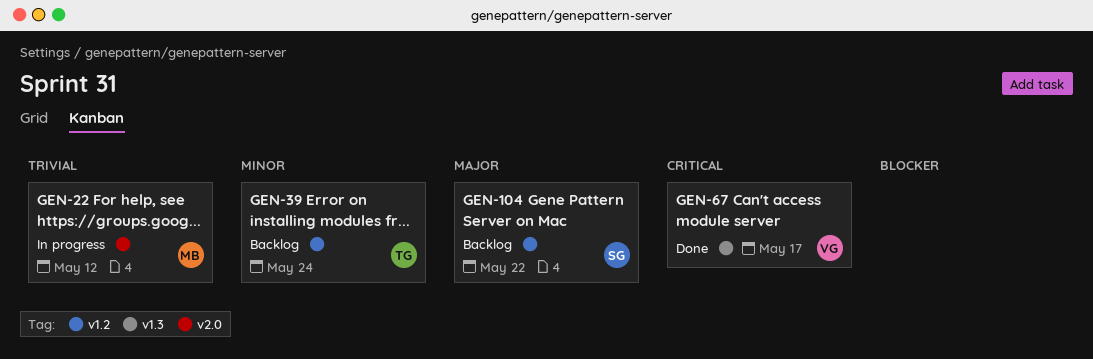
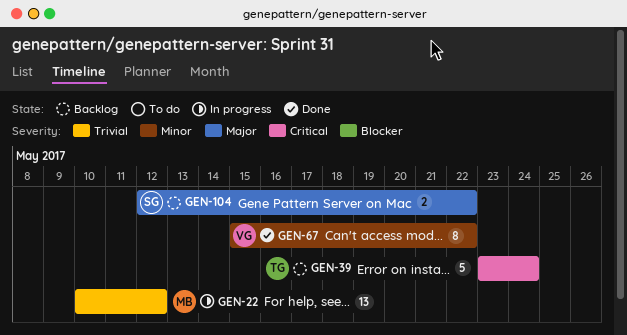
GEN-39, priority: Minor -> Critical
GEN-67, priority: Critical -> Minor
GEN-67, due: May 17 -> May 22

